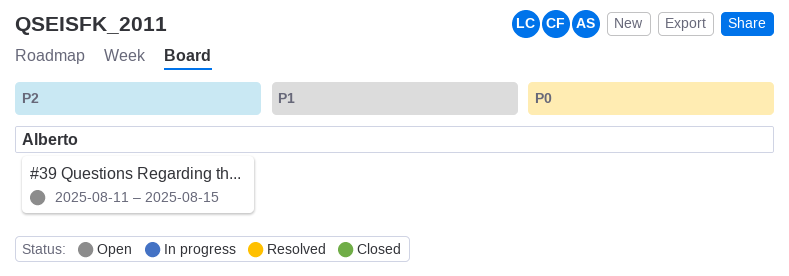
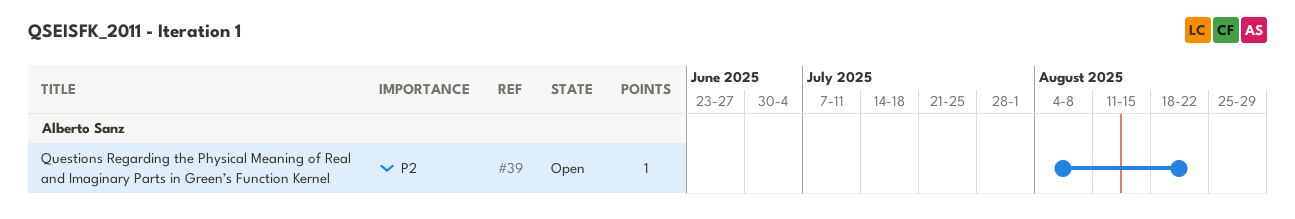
#39, start: Aug 11 -> Aug 4
#39, due: Aug 15 -> Aug 22

